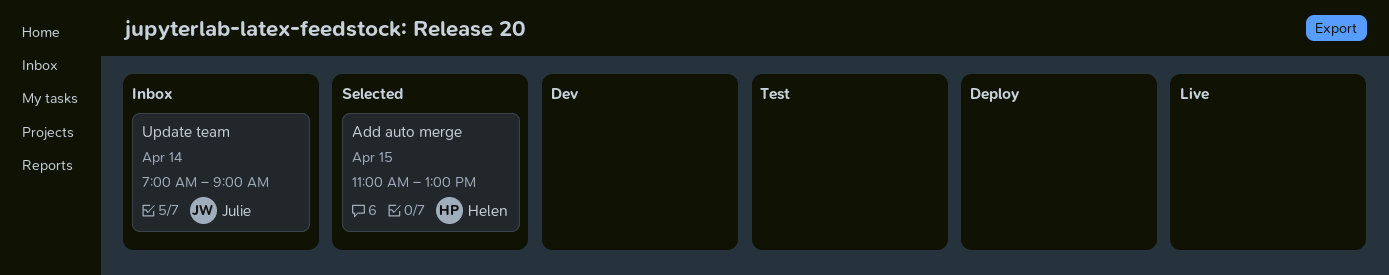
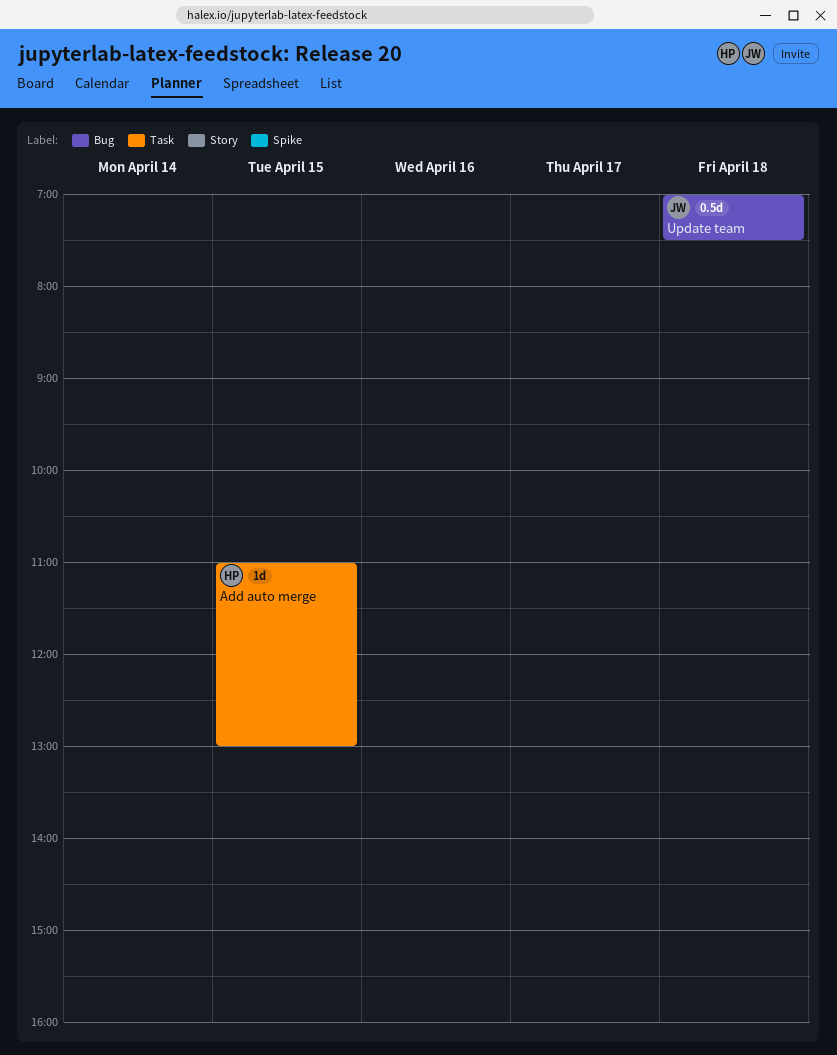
Update team, day: Apr 14 -> Apr 18
Update team, ends: 09:00 -> 07:30

